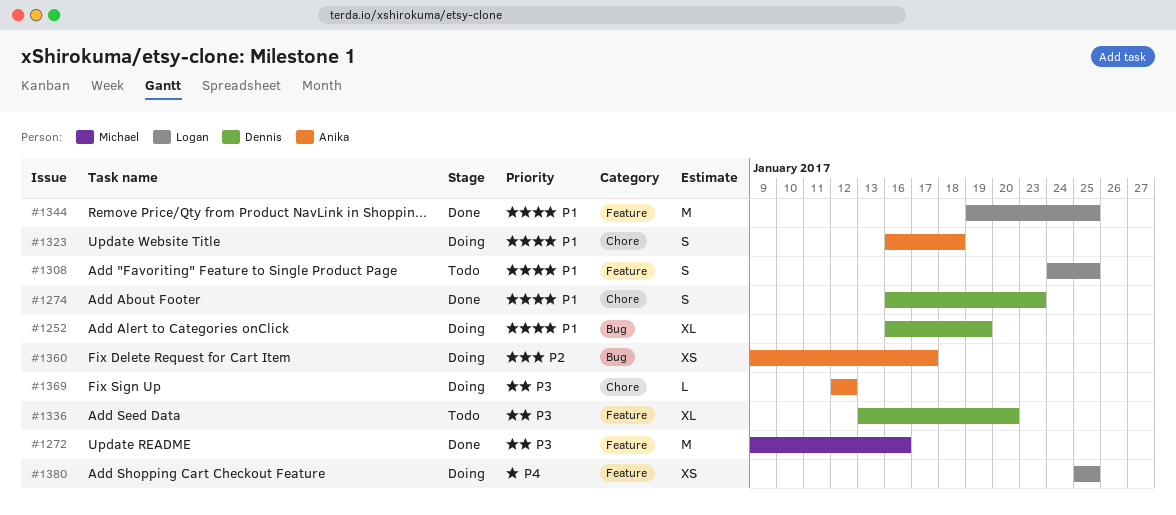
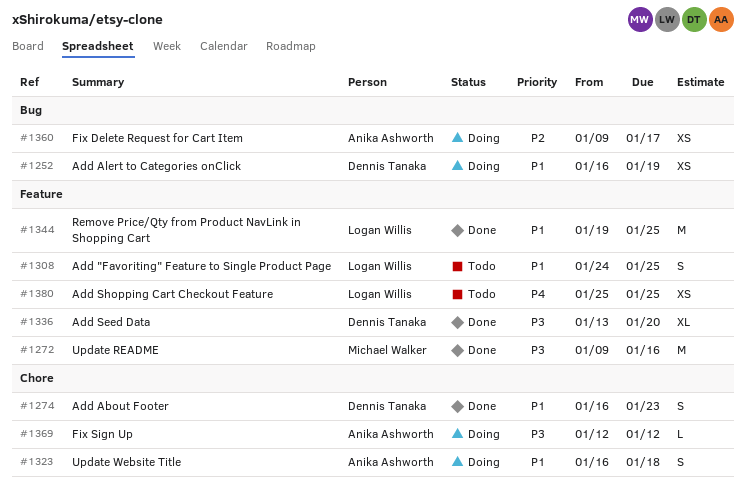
#1252, estimate: XL -> XS
#1336, status: Todo -> Done
#1380, status: Doing -> Todo

